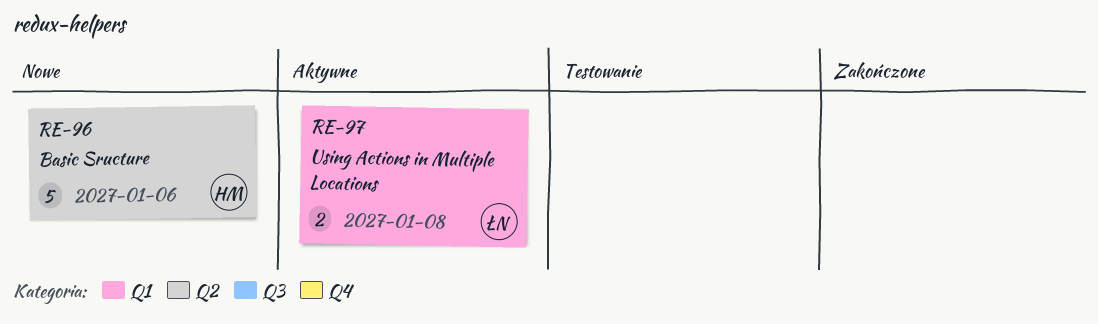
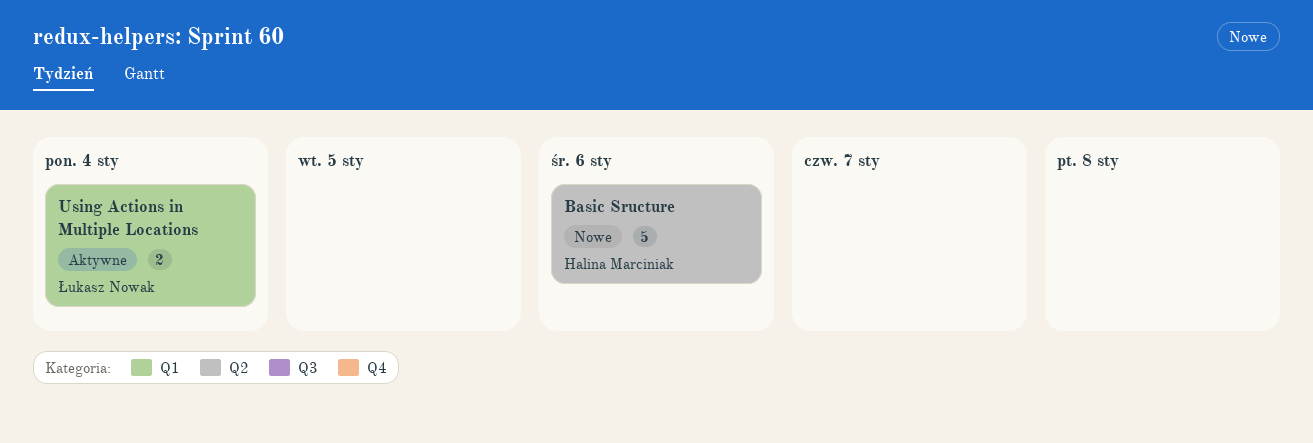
Using Actions in Multiple Locations, due: Jan 8 -> Jan 4

